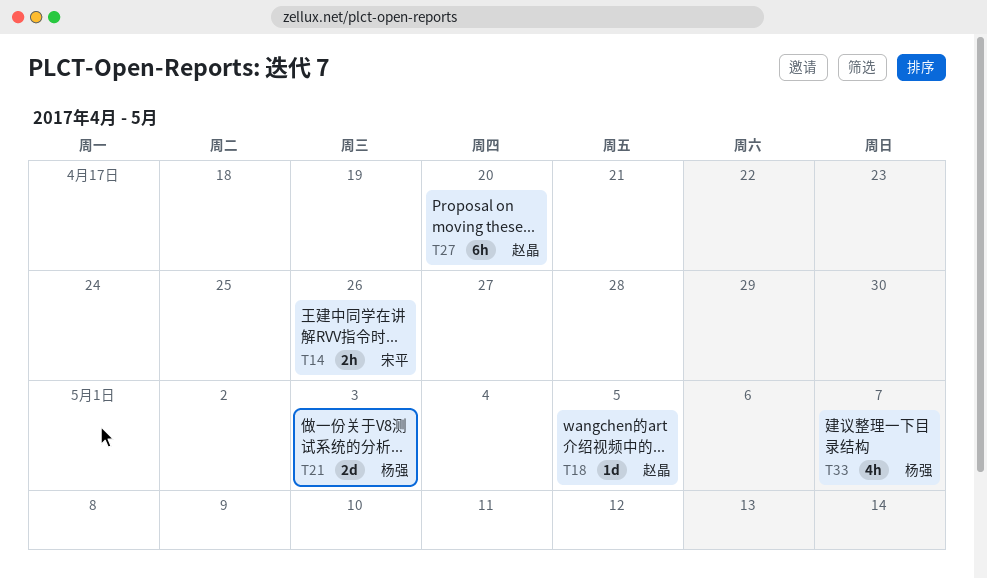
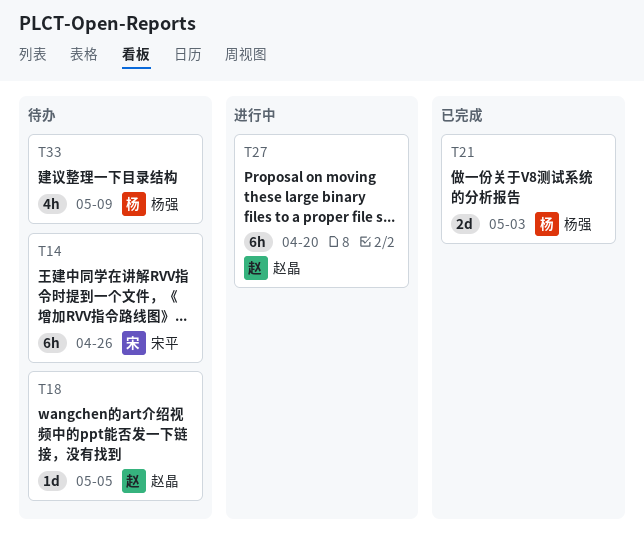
T14, estimate: 2h -> 6h
T33, due: May 7 -> May 9

